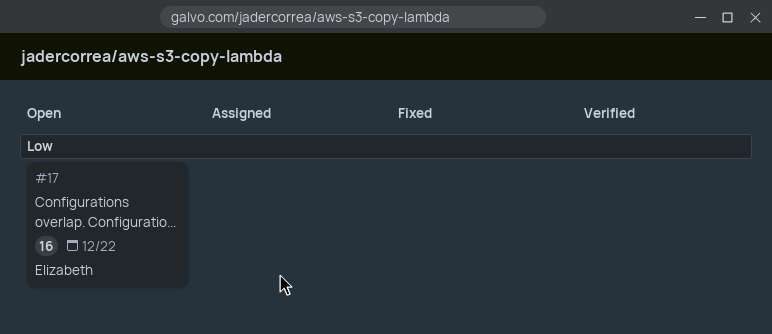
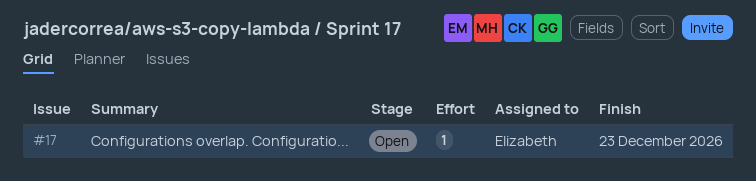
#17, estimate: 16 -> 1
#17, due: Dec 22 -> Dec 23

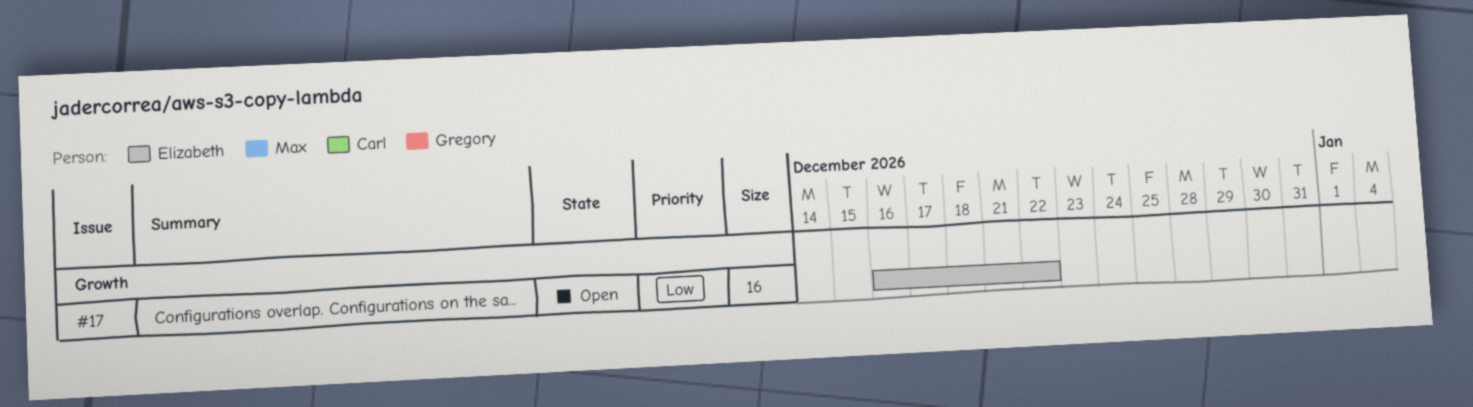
#17, estimate: 1 -> 16
#17, due: Dec 23 -> Dec 22

